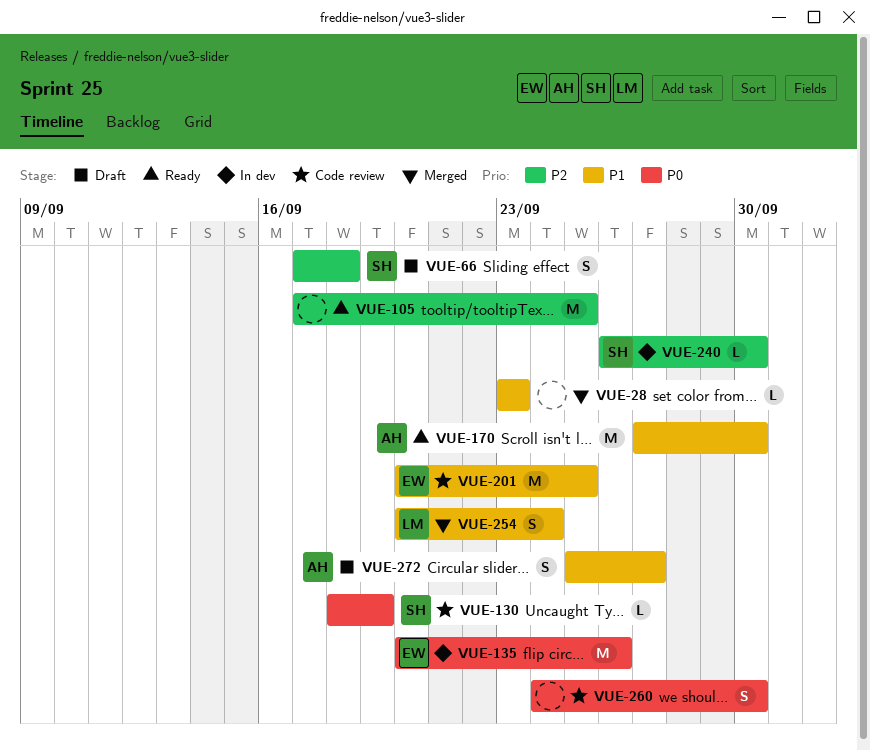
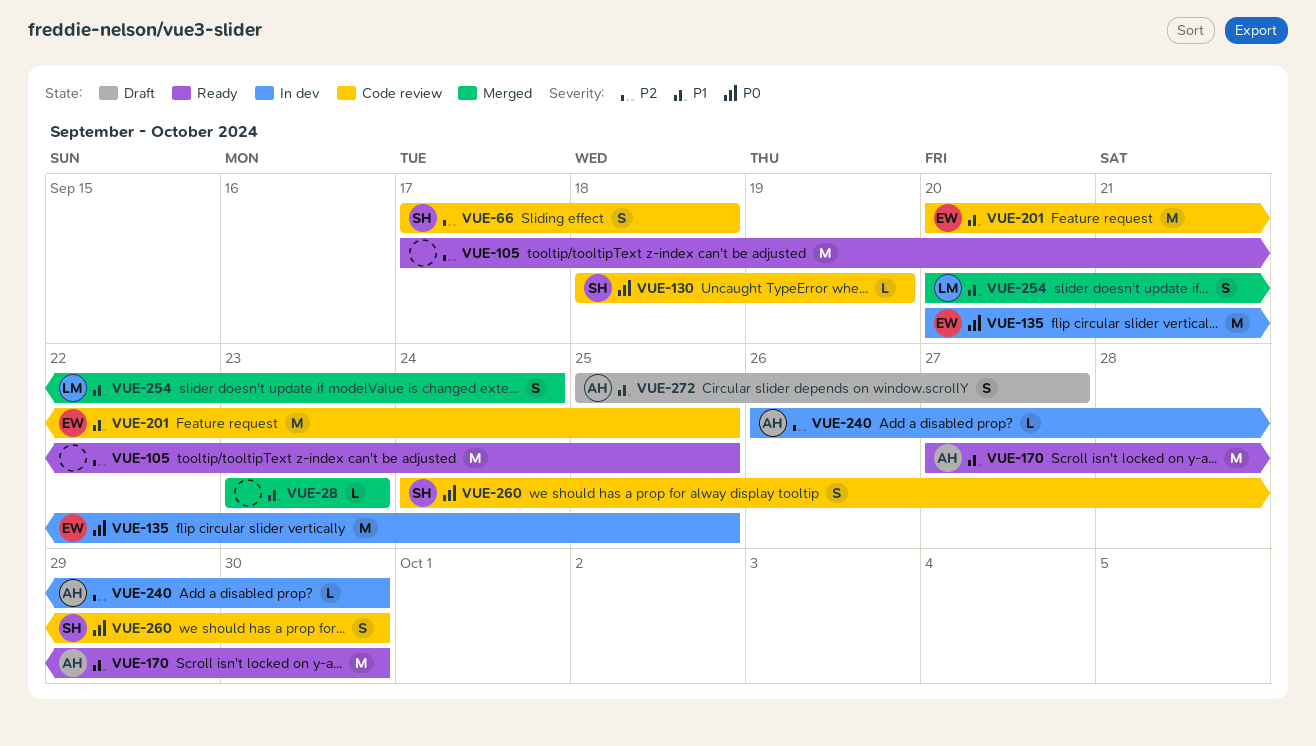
VUE-66, status: Draft -> Code review
VUE-135, due: Sep 26 -> Sep 25
VUE-240, owner: SH -> AH
VUE-260, owner: none -> SH

